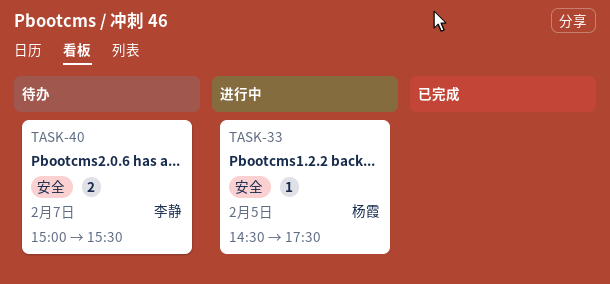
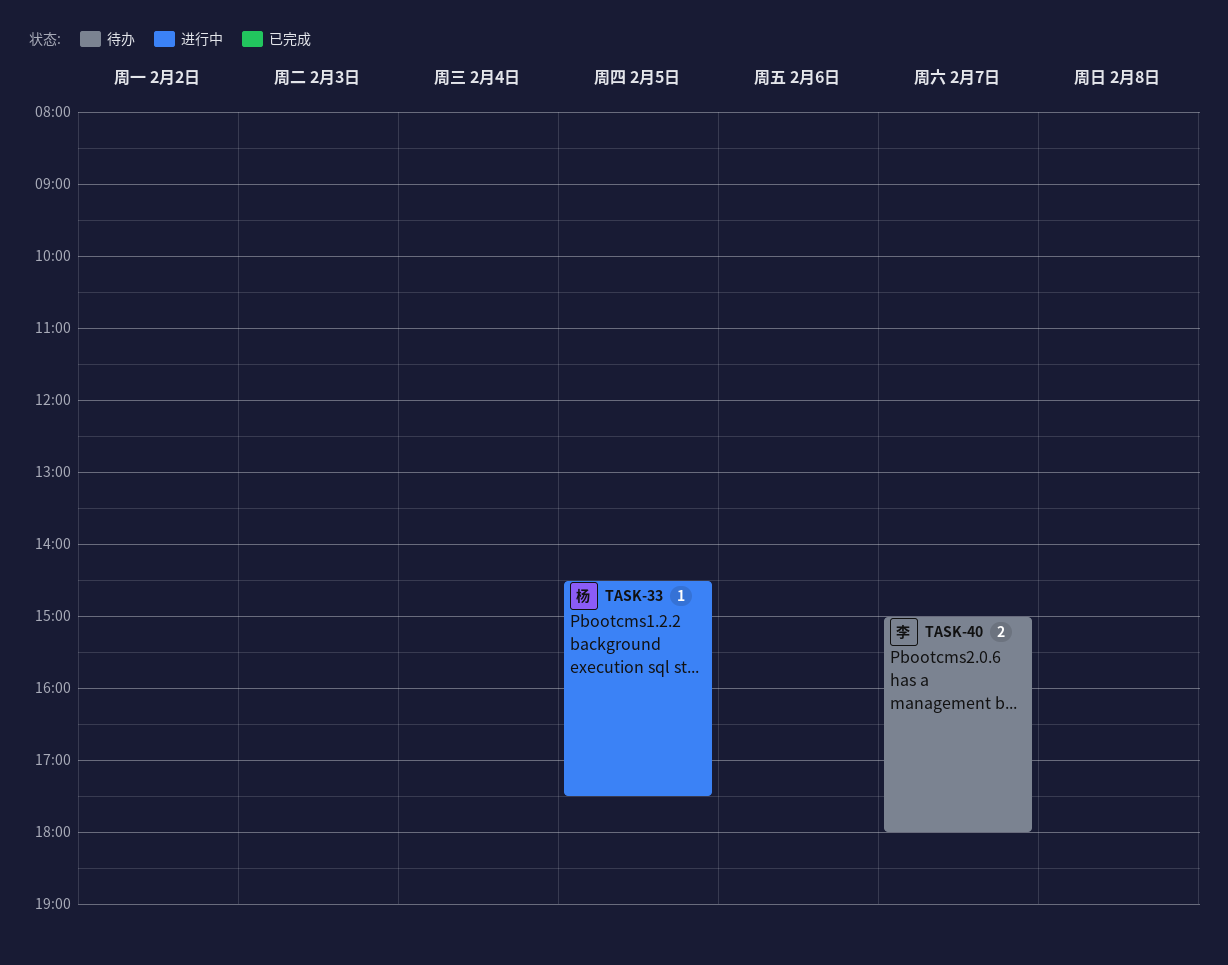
TASK-40, ends: 15:30 -> 18:00

